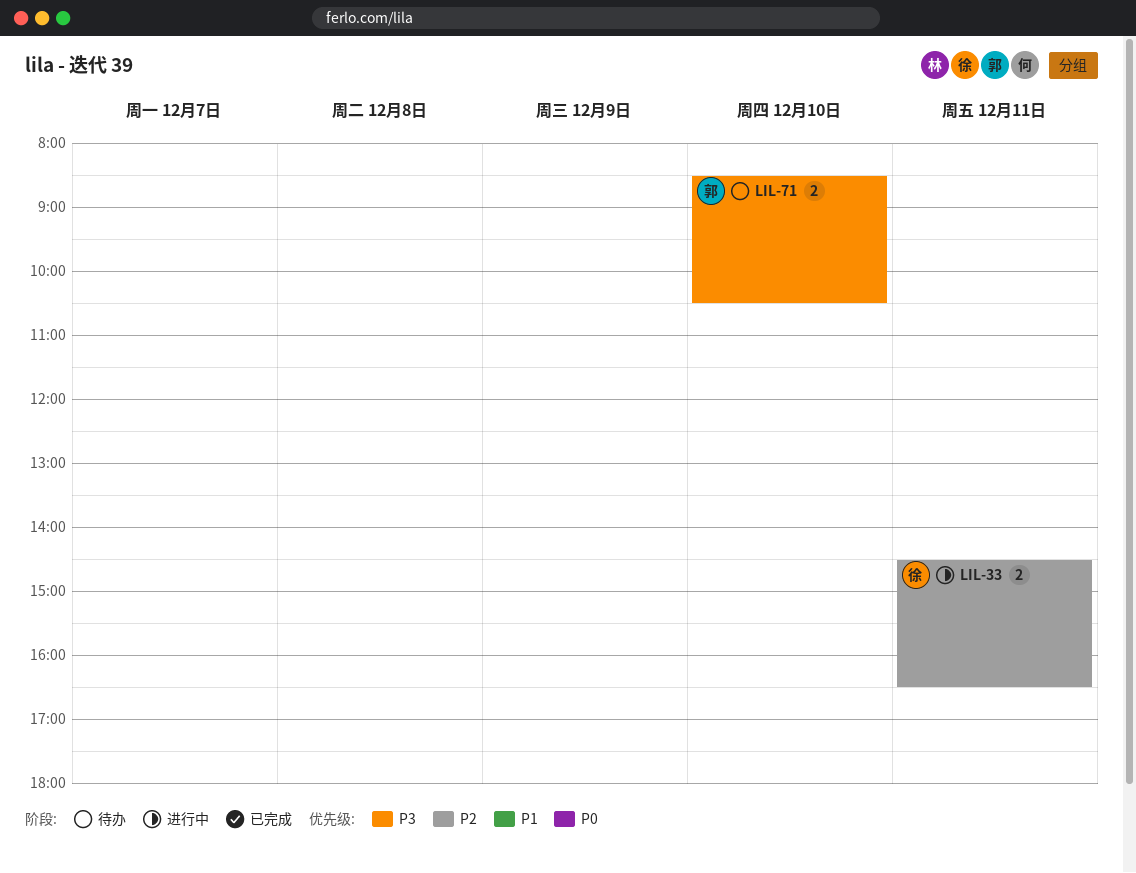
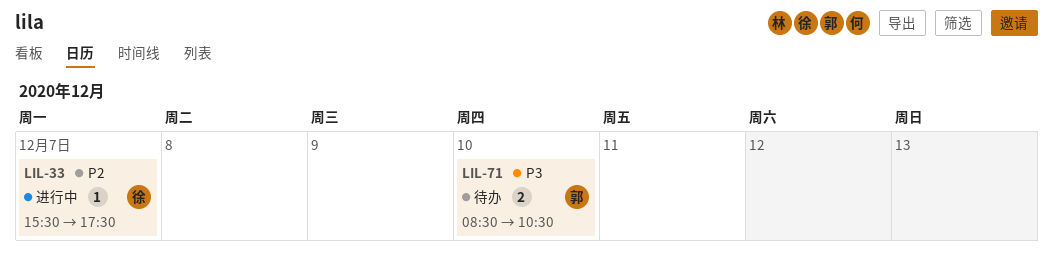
LIL-33, estimate: 2 -> 1
LIL-33, day: Dec 11 -> Dec 7
LIL-33, begins: 14:30 -> 15:30
LIL-33, ends: 16:30 -> 17:30

